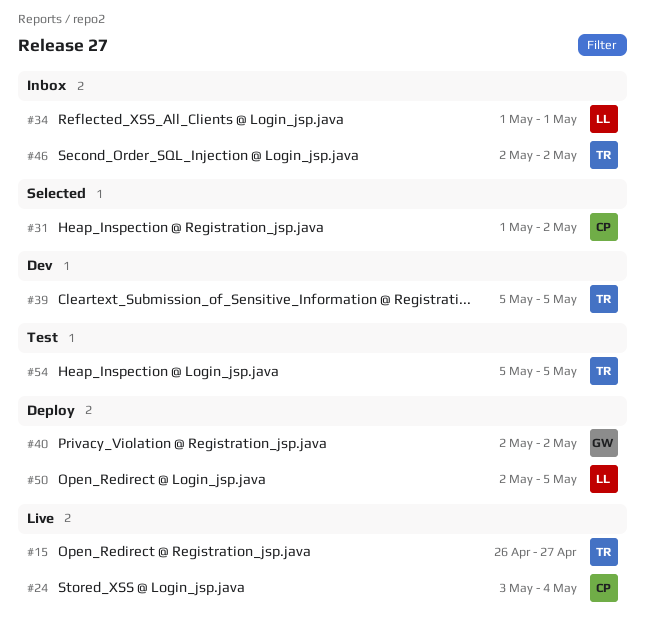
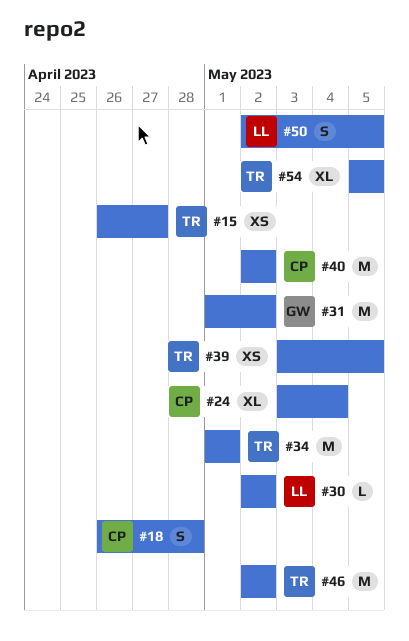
#18: none -> present
#30: none -> present
#31, owner: CP -> GW
#34, owner: LL -> TR
#39, start: May 5 -> May 3
#40, owner: GW -> CP

